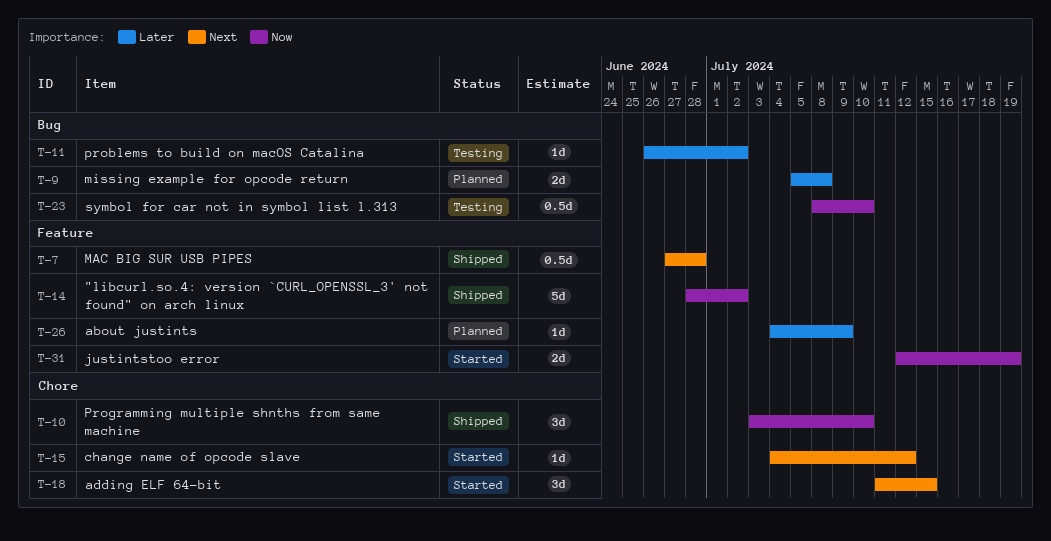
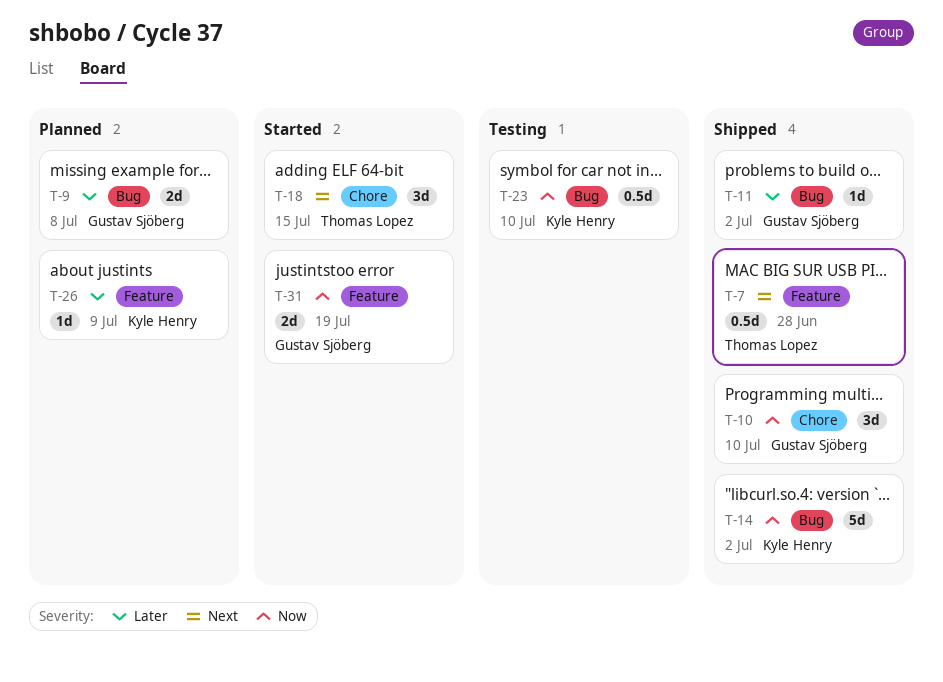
T-11, status: Testing -> Shipped
T-14, label: Feature -> Bug
T-15: present -> none

